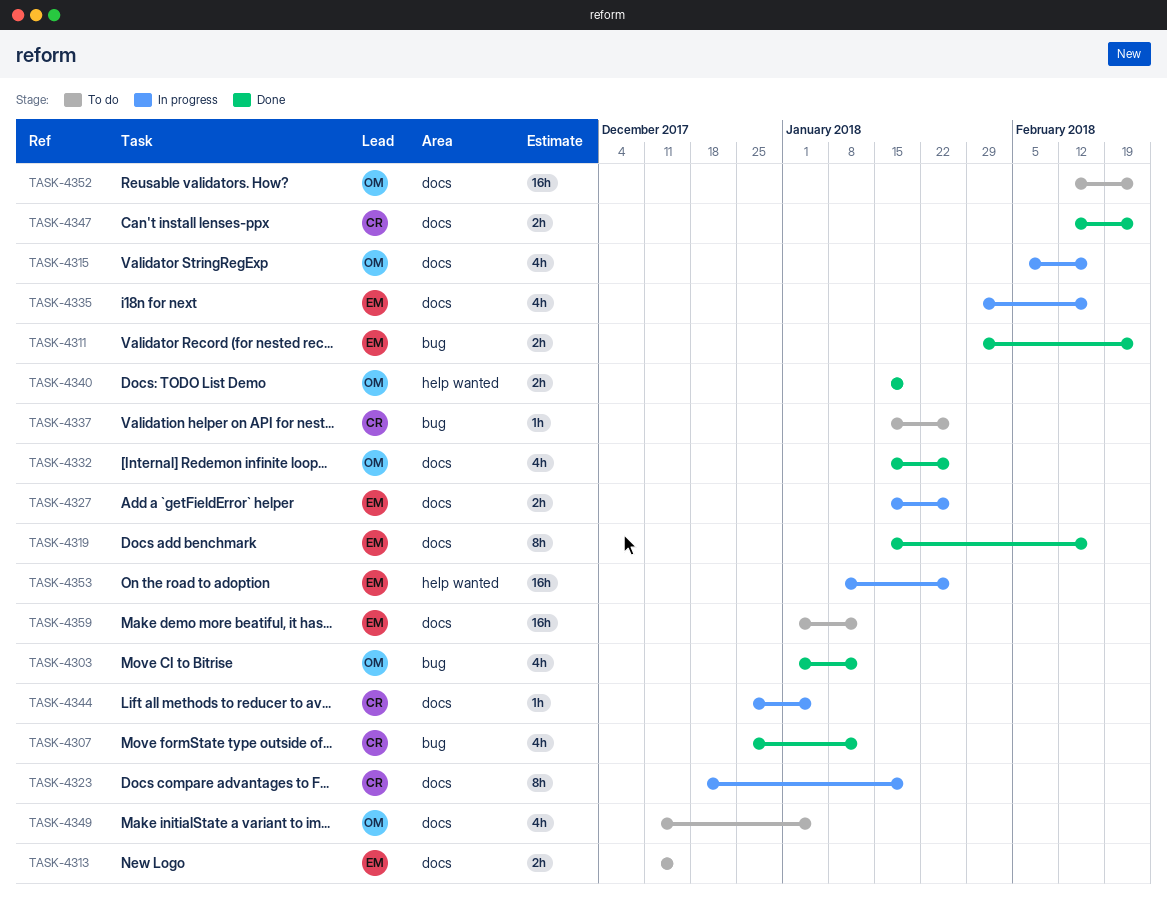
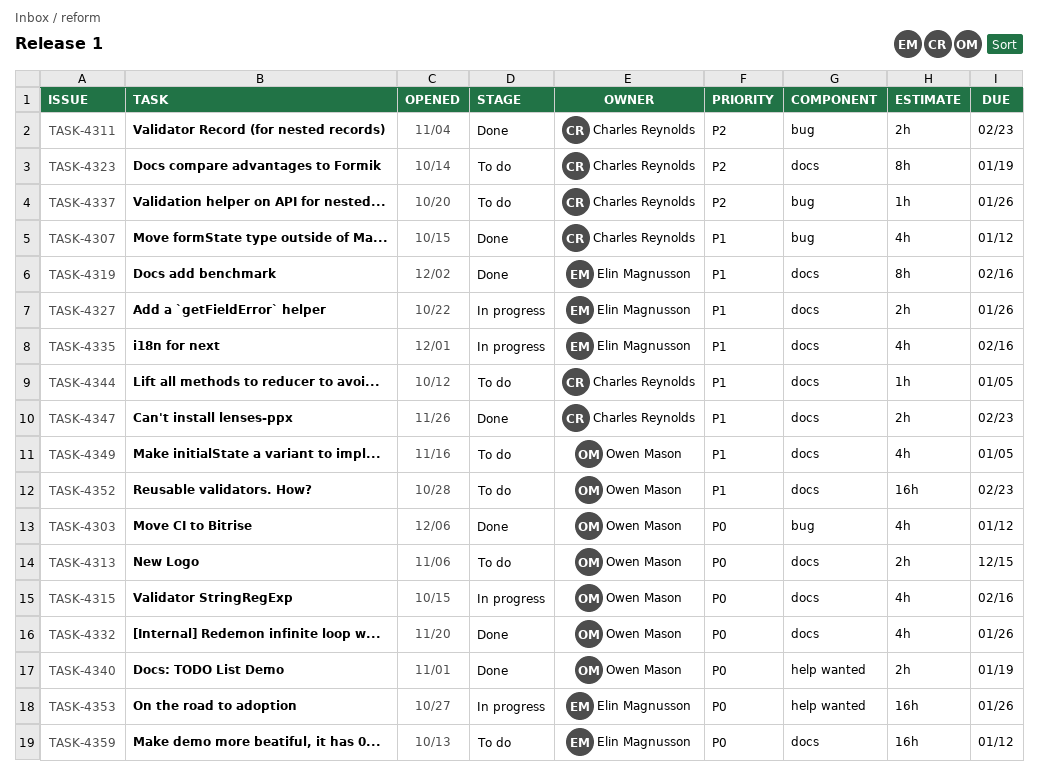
TASK-4311, owner: Elin Magnusson -> Charles Reynolds
TASK-4313, owner: Elin Magnusson -> Owen Mason
TASK-4323, status: In progress -> To do
TASK-4344, status: In progress -> To do

